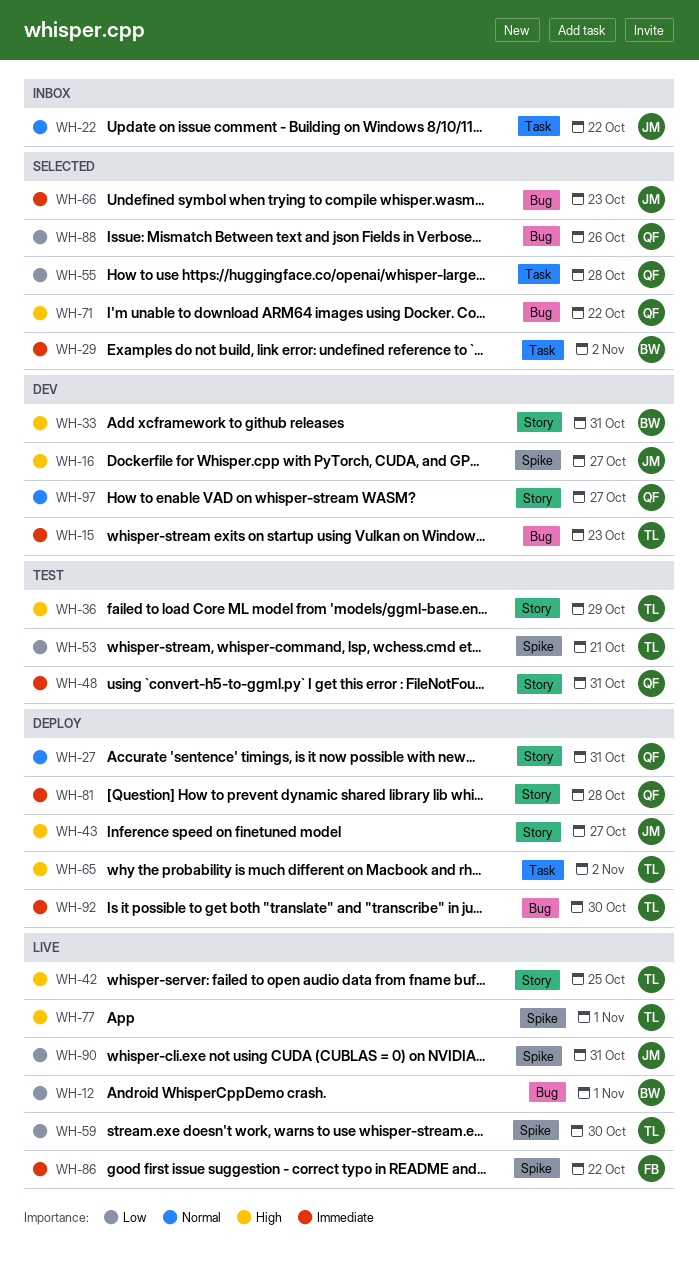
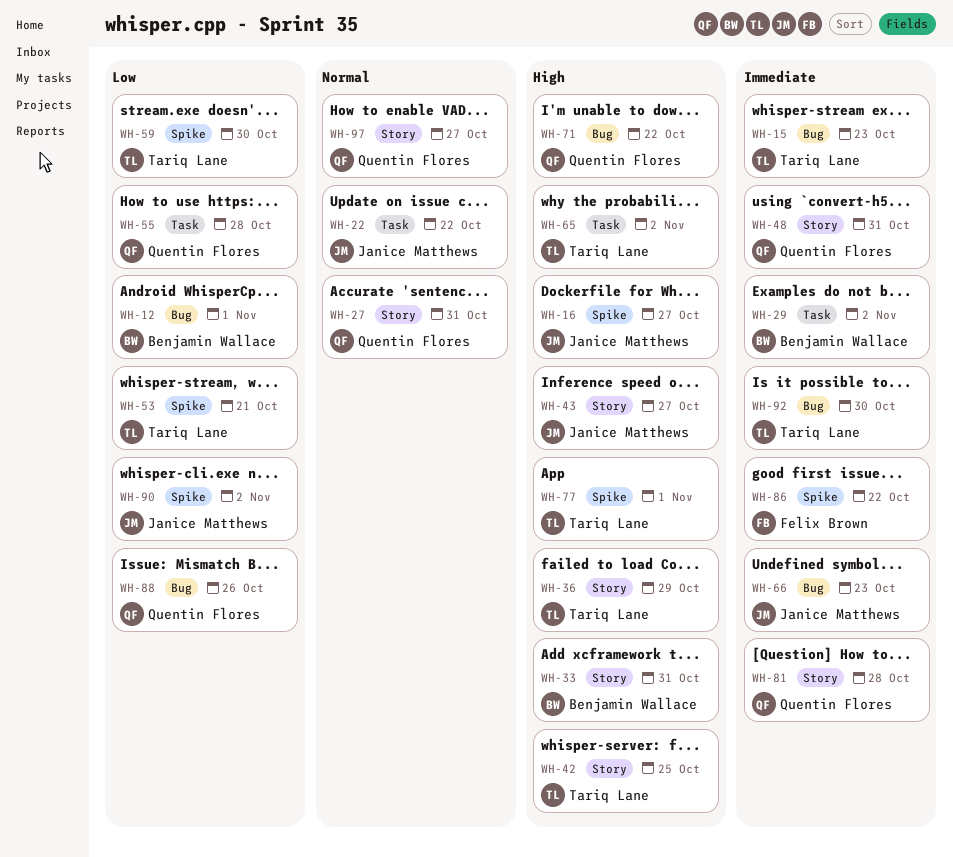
WH-90, due: Oct 31 -> Nov 2

